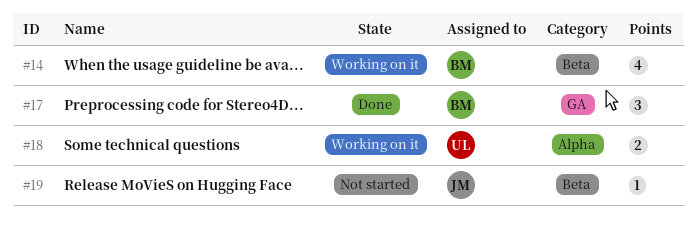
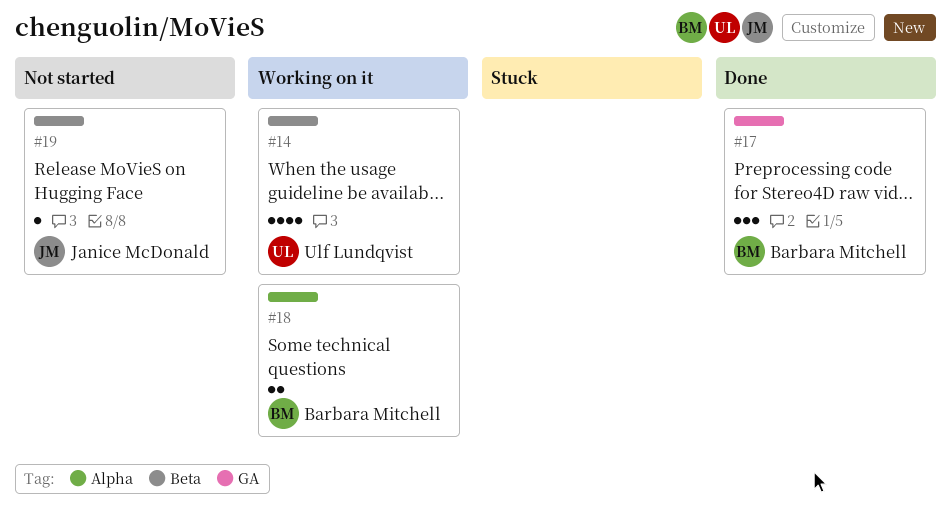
#14, owner: Barbara Mitchell -> Ulf Lundqvist
#18, owner: Ulf Lundqvist -> Barbara Mitchell

